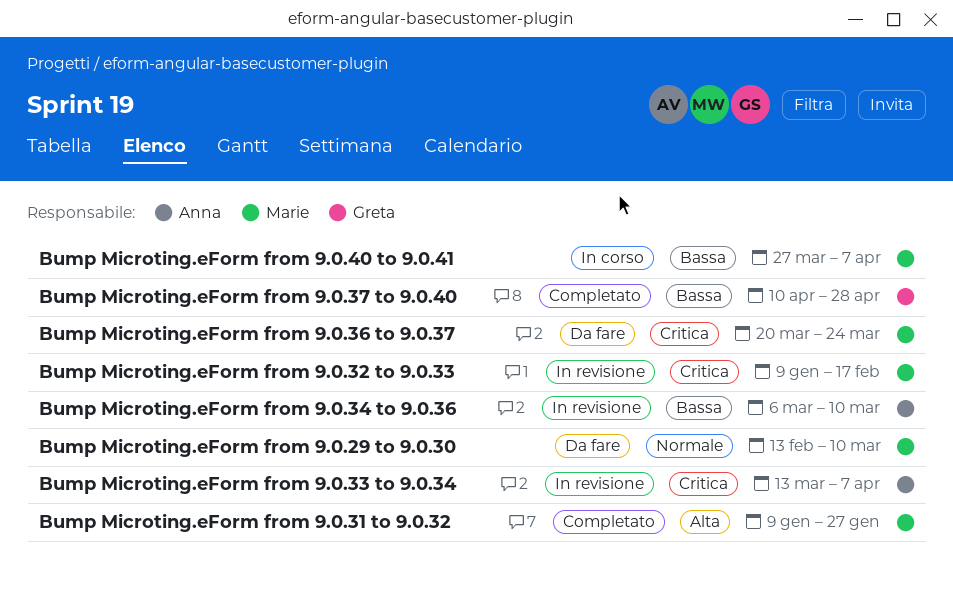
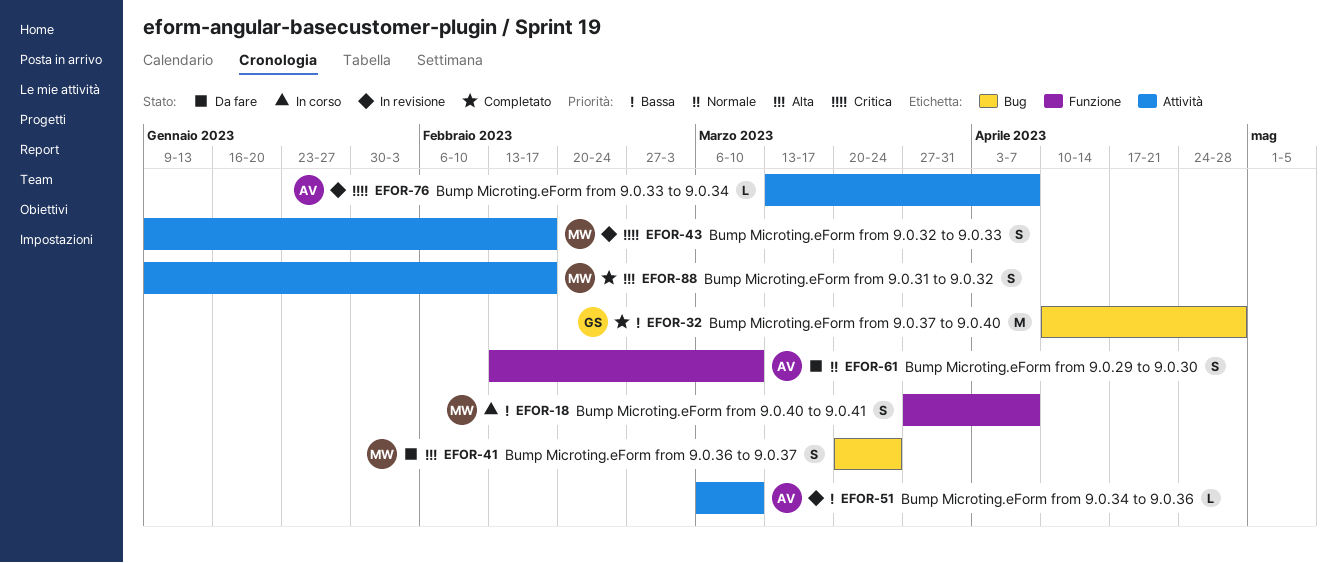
Bump Microting.eForm from 9.0.29 to 9.0.30, owner: Marie -> Anna
Bump Microting.eForm from 9.0.31 to 9.0.32, due: Jan 27 -> Feb 17
Bump Microting.eForm from 9.0.36 to 9.0.37, priority: Critica -> Alta

